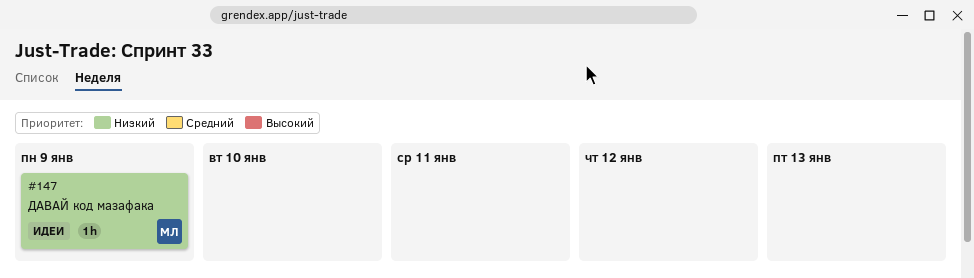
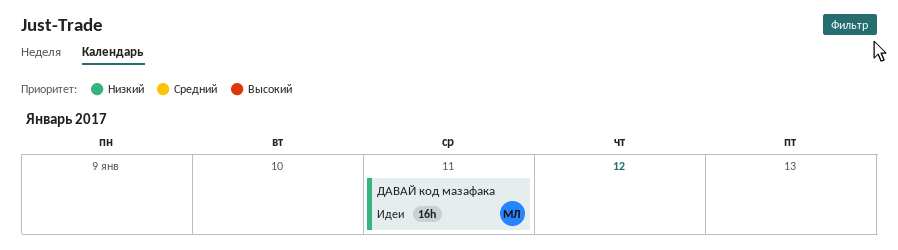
ДАВАЙ код мазафака, estimate: 1h -> 16h
ДАВАЙ код мазафака, due: Jan 9 -> Jan 11

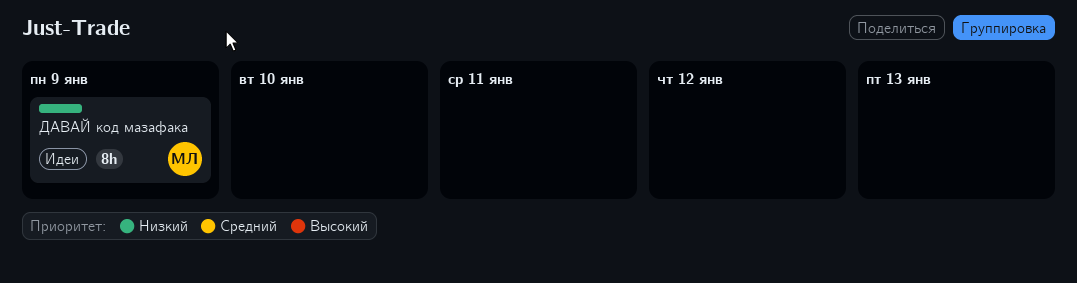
ДАВАЙ код мазафака, estimate: 16h -> 8h
ДАВАЙ код мазафака, due: Jan 11 -> Jan 9

